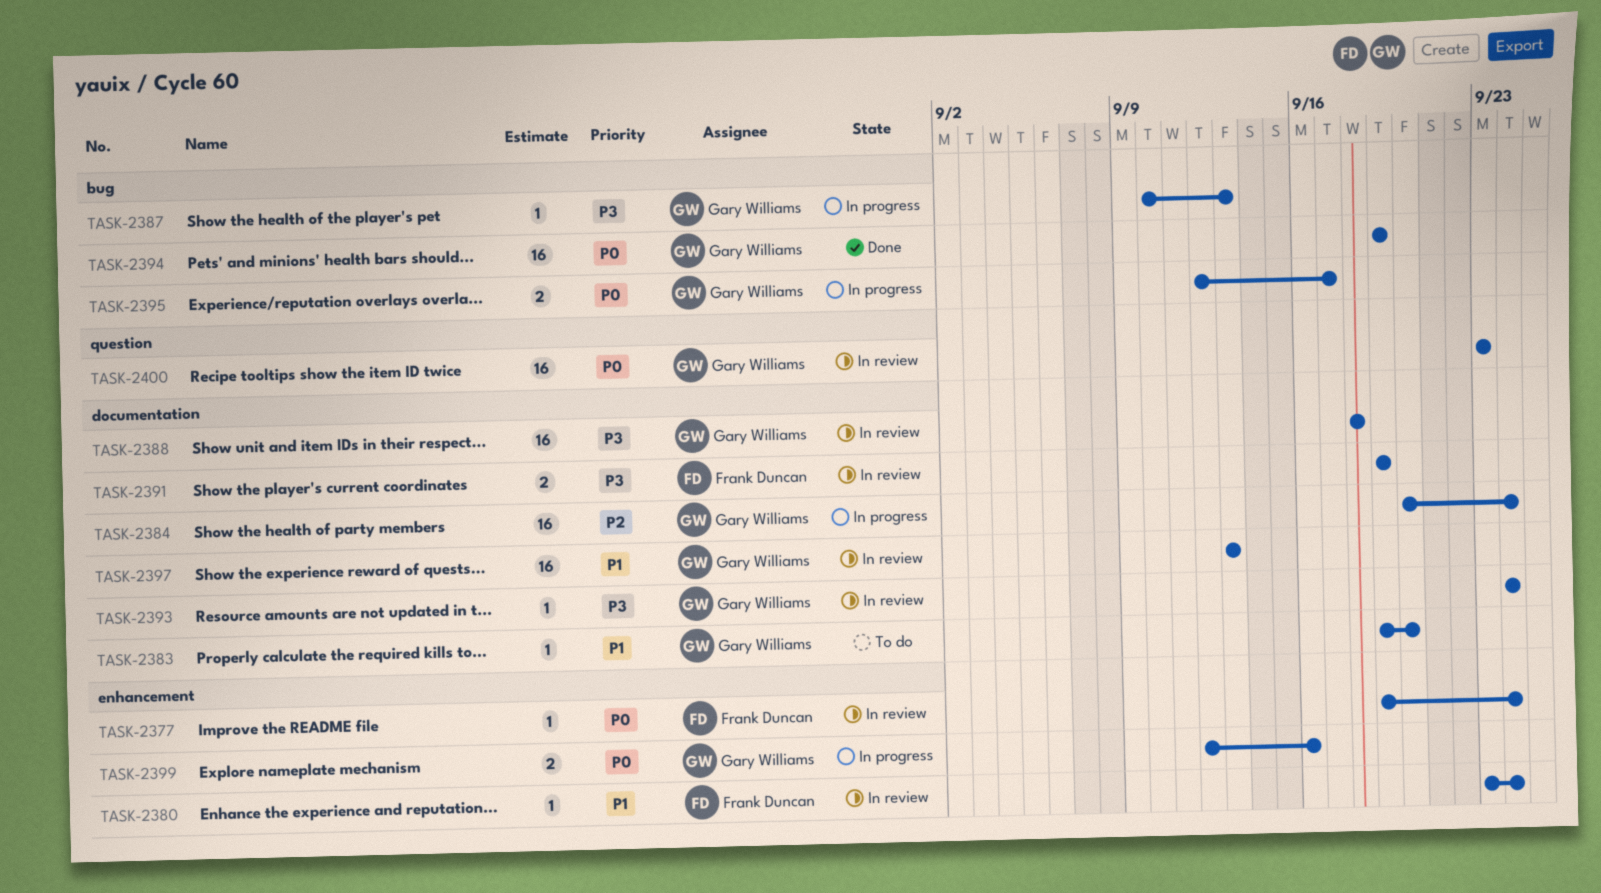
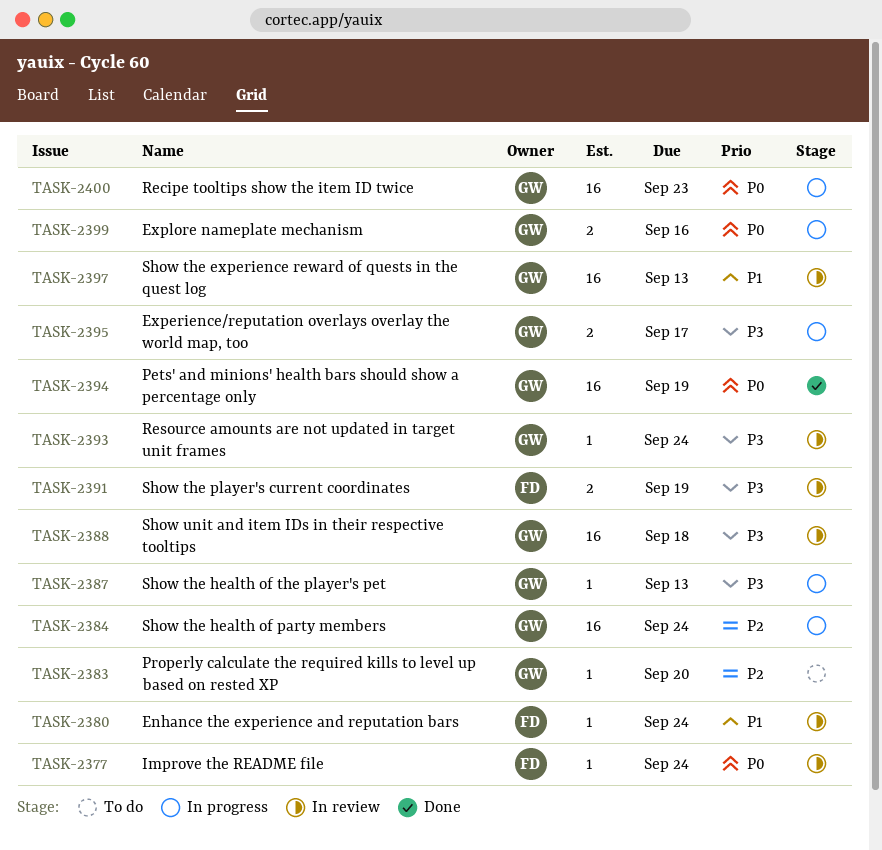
TASK-2383, priority: P1 -> P2
TASK-2395, priority: P0 -> P3
TASK-2400, status: In review -> In progress

